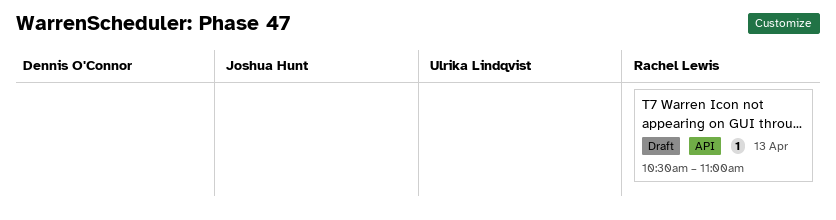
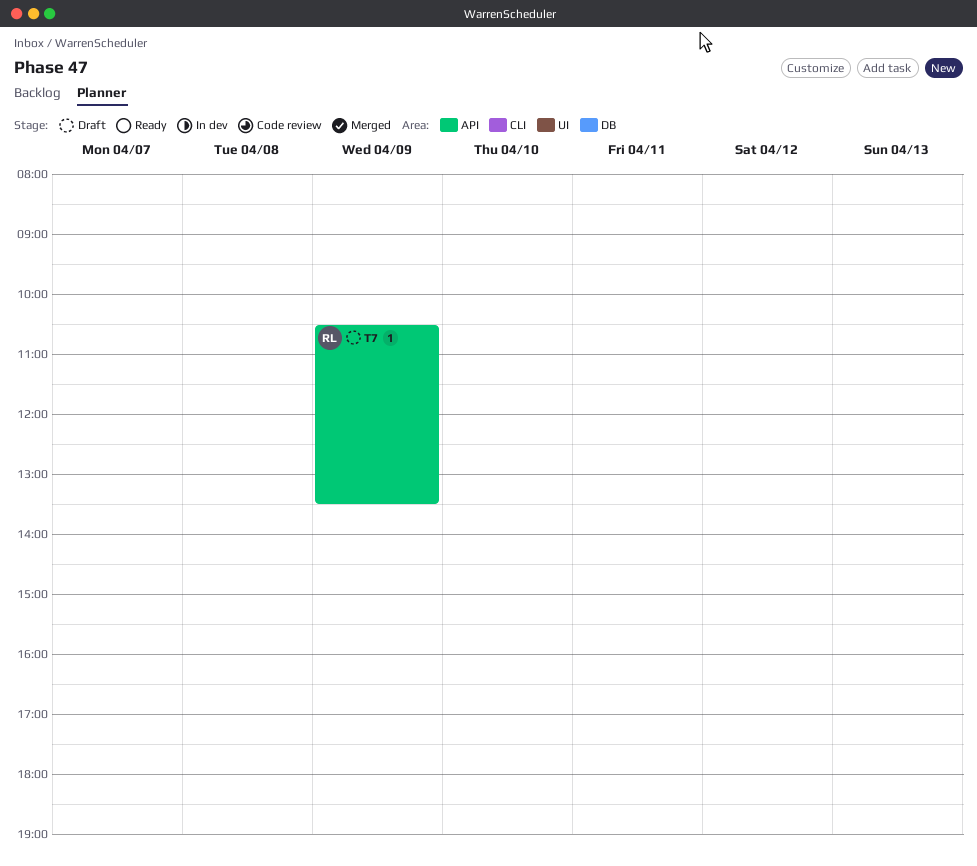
T7, day: Apr 13 -> Apr 9
T7, ends: 11:00 -> 13:30

